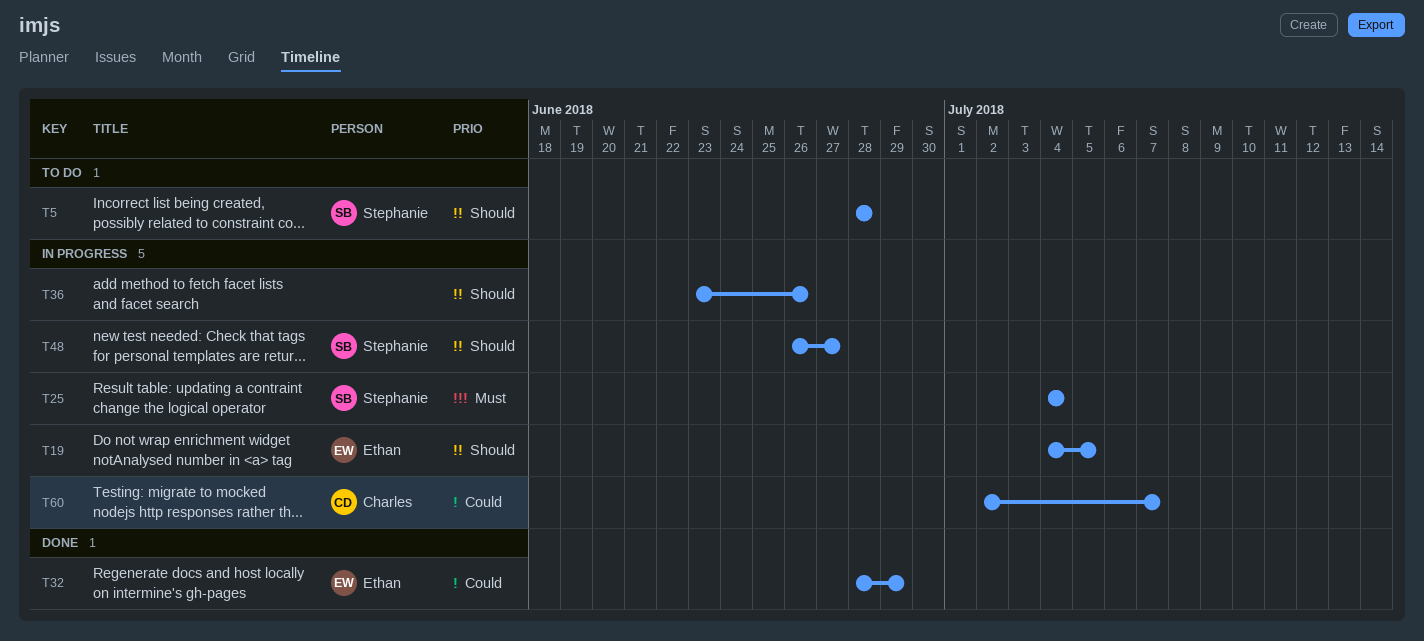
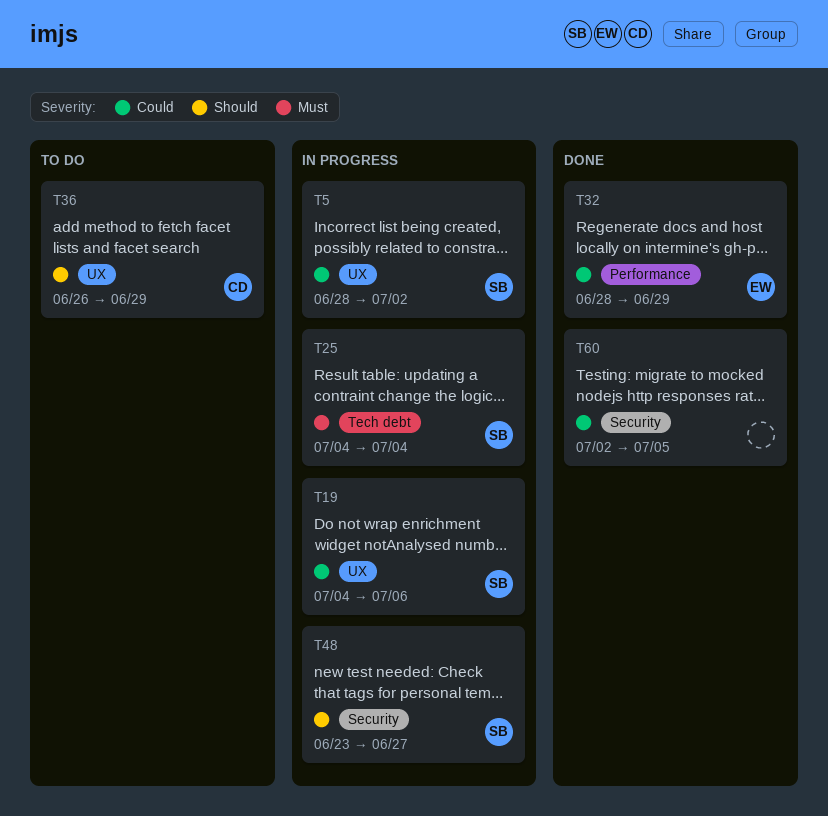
T5, status: To do -> In progress
T5, priority: Should -> Could
T5, due: Jun 28 -> Jul 2
T19, owner: Ethan -> Stephanie
T19, priority: Should -> Could
T19, due: Jul 5 -> Jul 6
T36, status: In progress -> To do
T36, owner: none -> Charles
T36, start: Jun 23 -> Jun 26
T36, due: Jun 26 -> Jun 29
T48, start: Jun 26 -> Jun 23
T60, status: In progress -> Done
T60, owner: Charles -> none
T60, due: Jul 7 -> Jul 5

